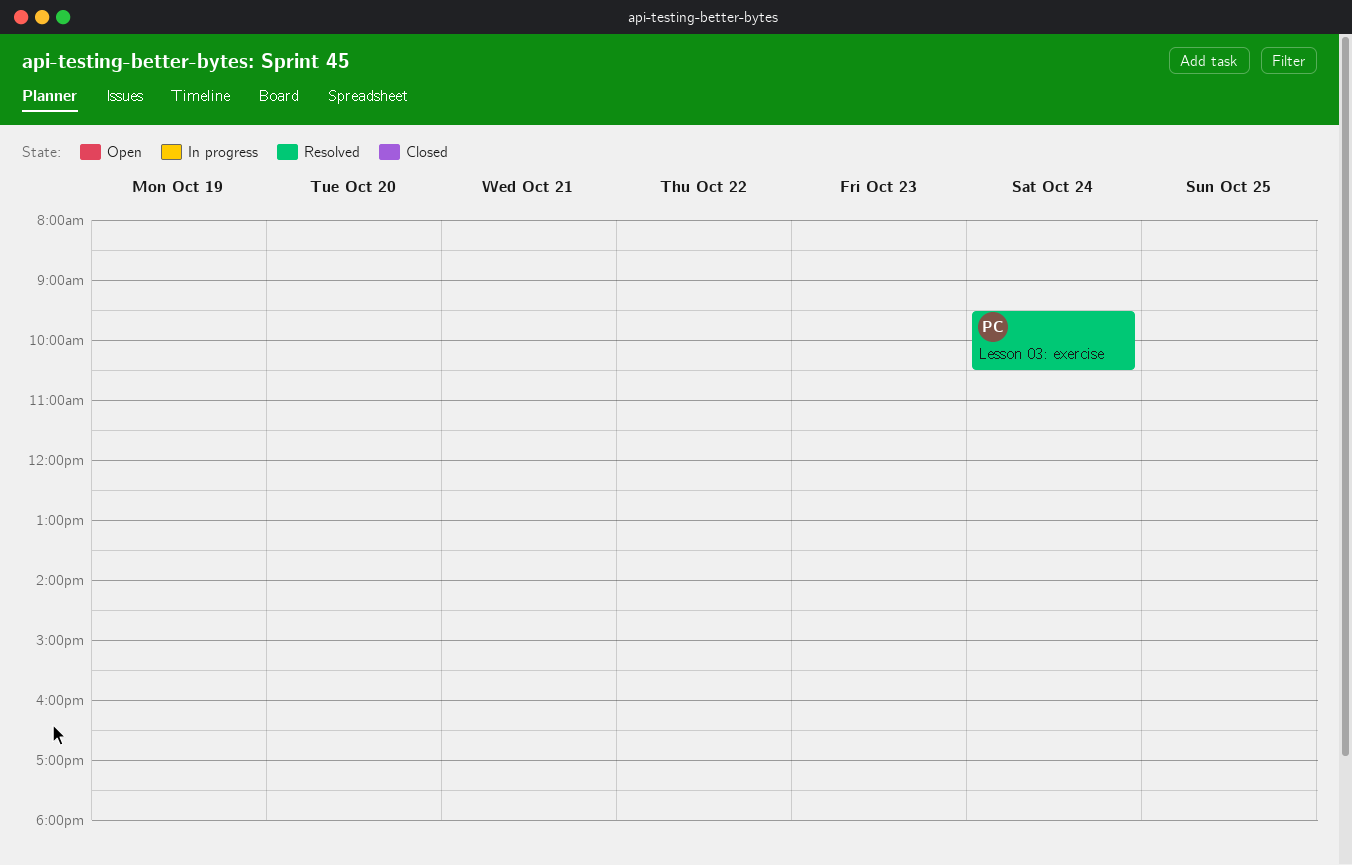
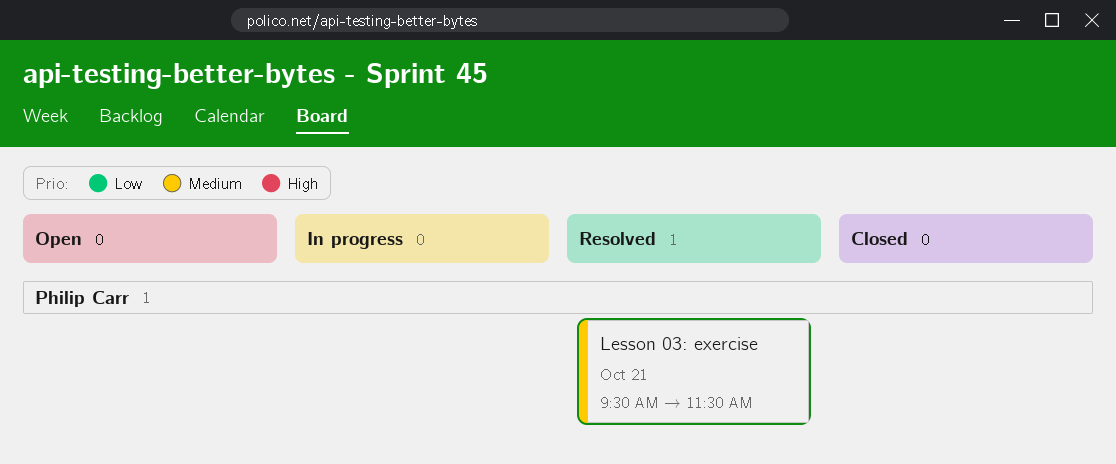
Lesson 03: exercise, day: Oct 24 -> Oct 21
Lesson 03: exercise, ends: 10:30 -> 11:30

